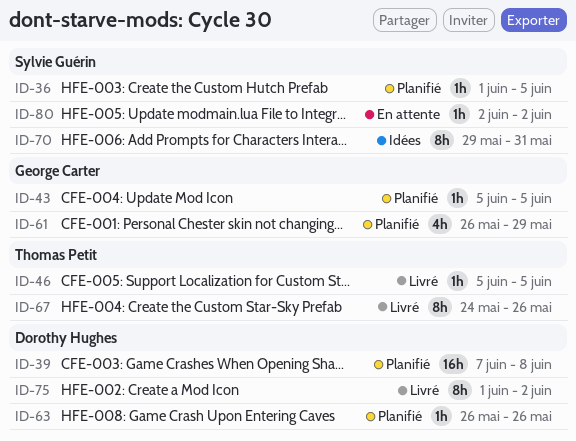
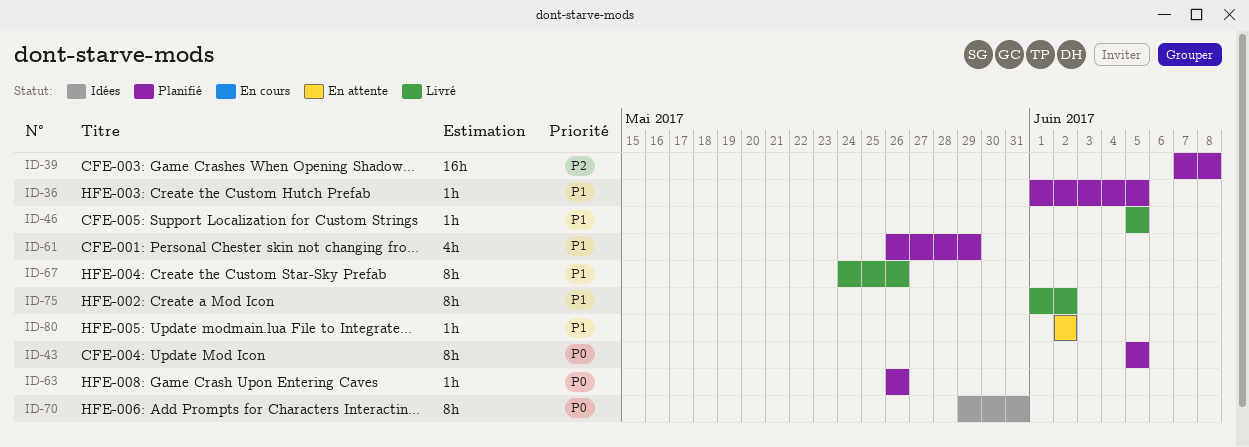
ID-43, estimate: 1h -> 8h

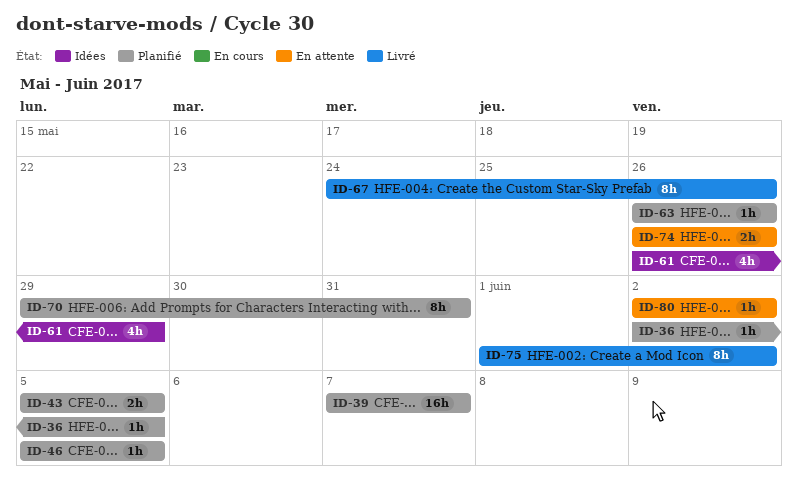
ID-36, start: Jun 1 -> Jun 2
ID-39, due: Jun 8 -> Jun 7
ID-43, estimate: 8h -> 2h
ID-46, status: Livré -> Planifié
ID-61, status: Planifié -> Idées
ID-70, status: Idées -> Planifié
ID-74: none -> present

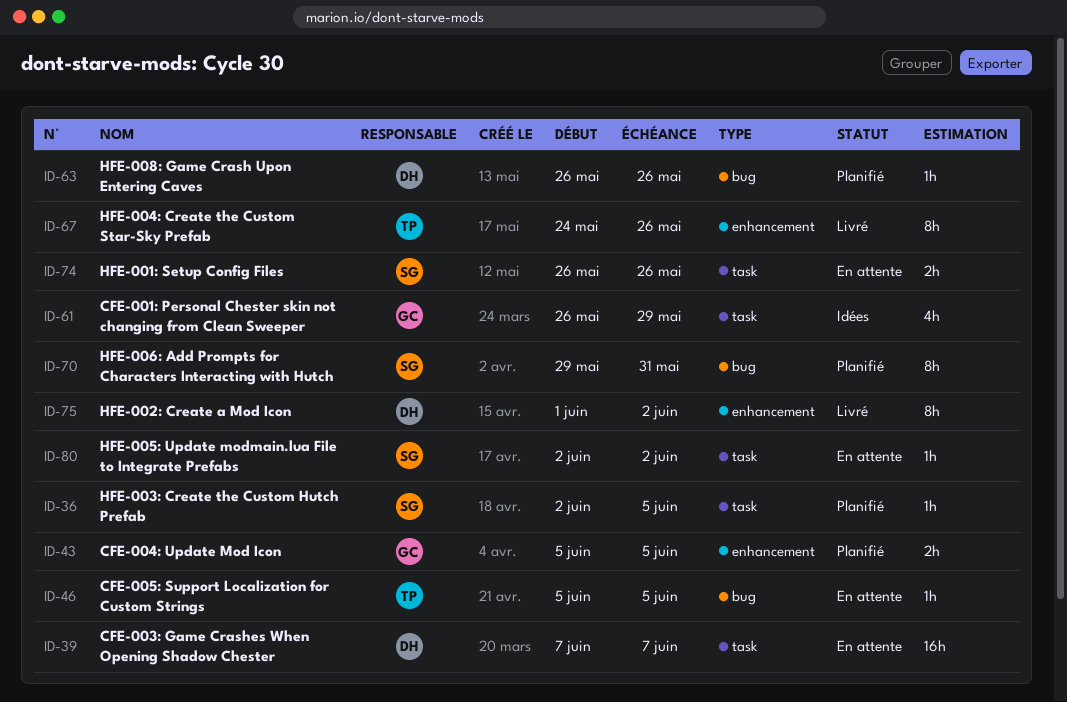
ID-39, status: Planifié -> En attente
ID-46, status: Planifié -> En attente

